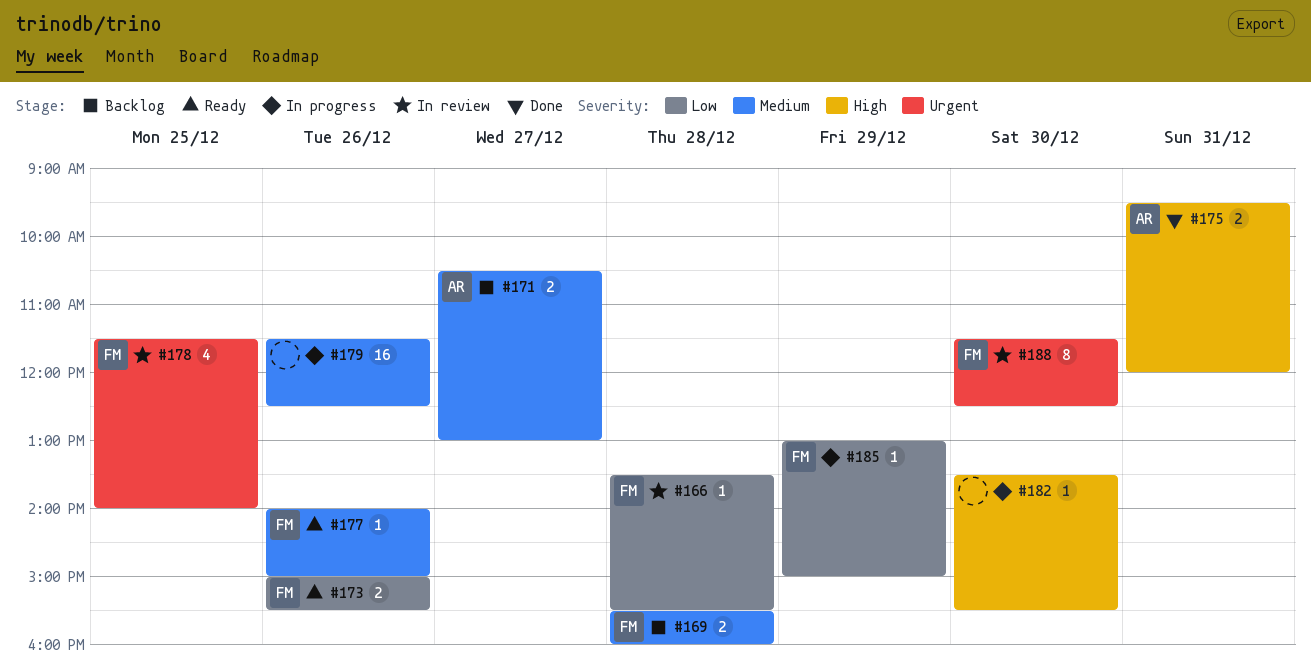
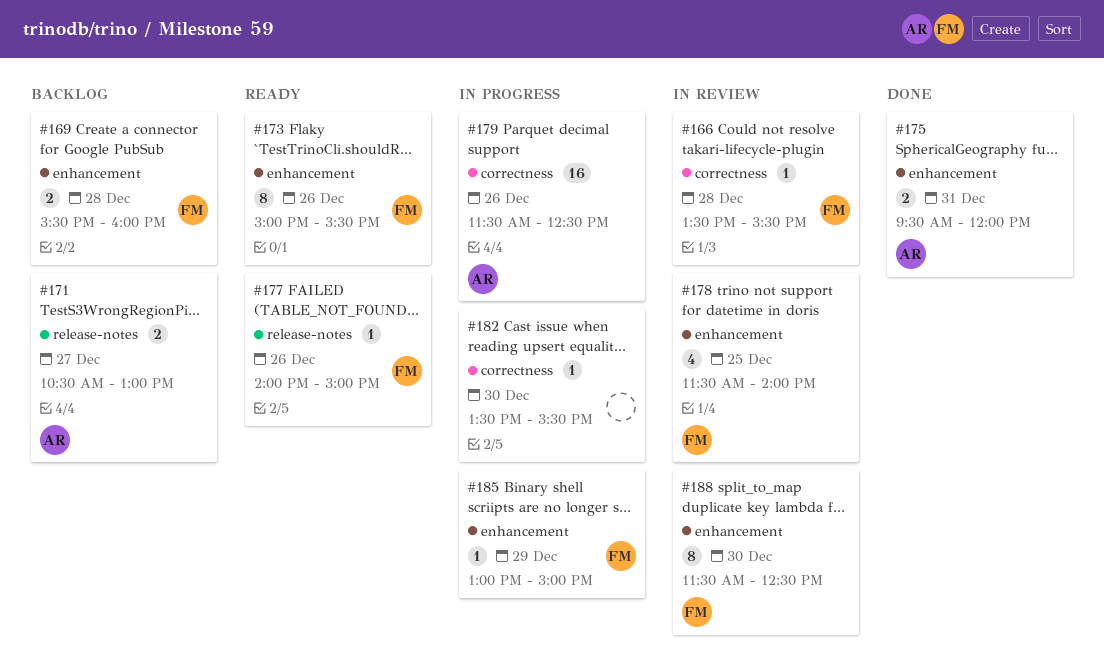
#173, estimate: 2 -> 8
#179, owner: none -> AR

